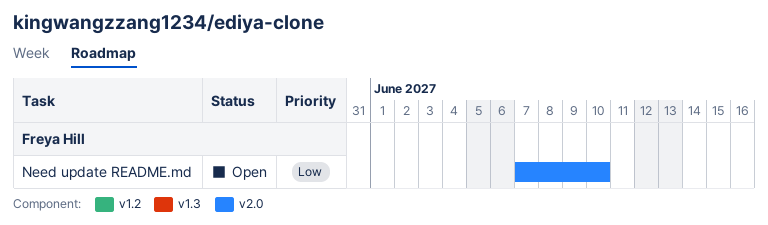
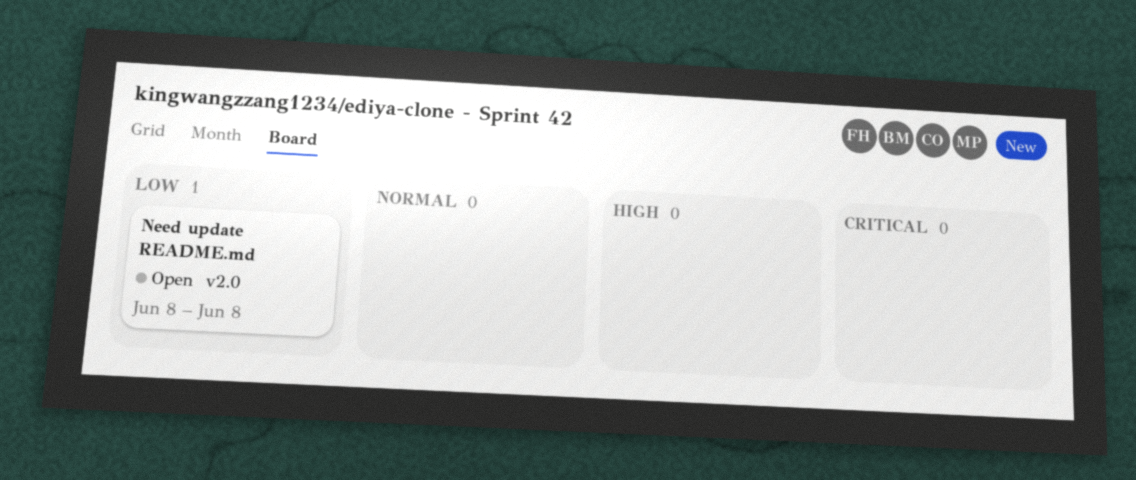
Need update README.md, start: Jun 7 -> Jun 8
Need update README.md, due: Jun 10 -> Jun 8

